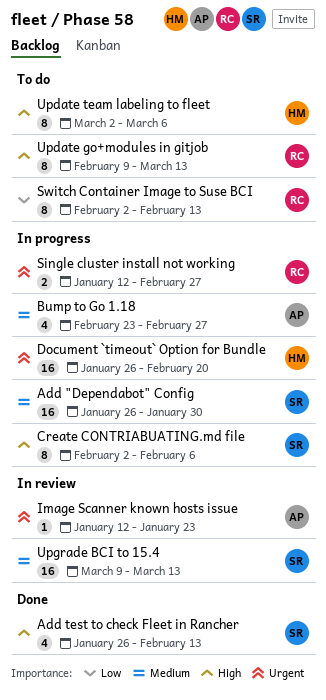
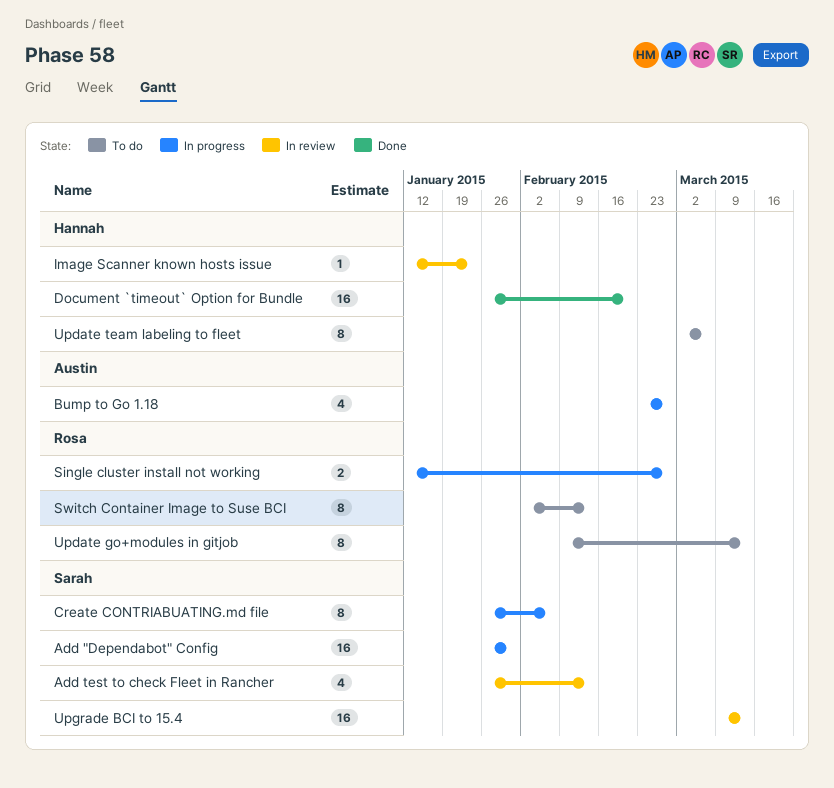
Add test to check Fleet in Rancher, status: Done -> In review
Create CONTRIABUATING.md file, start: Feb 2 -> Jan 26
Document `timeout` Option for Bundle, status: In progress -> Done
Image Scanner known hosts issue, owner: Austin -> Hannah

